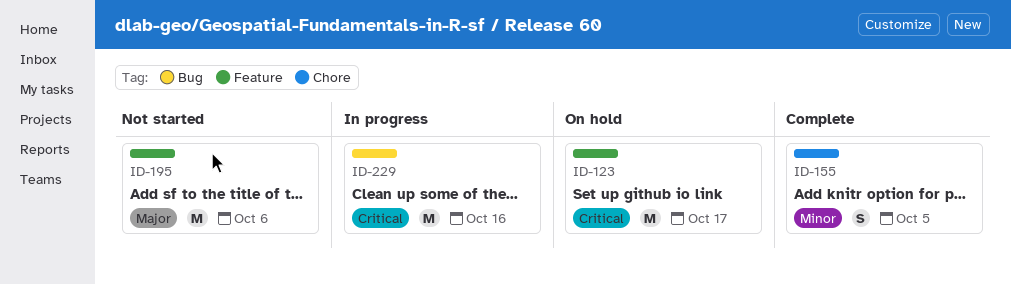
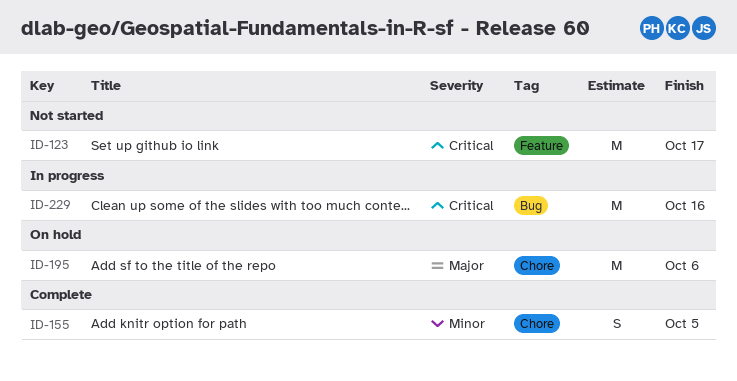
ID-123, status: On hold -> Not started
ID-195, status: Not started -> On hold
ID-195, label: Feature -> Chore

